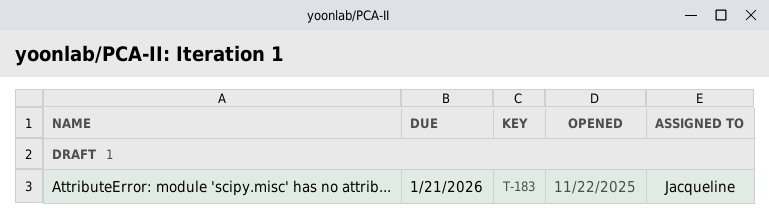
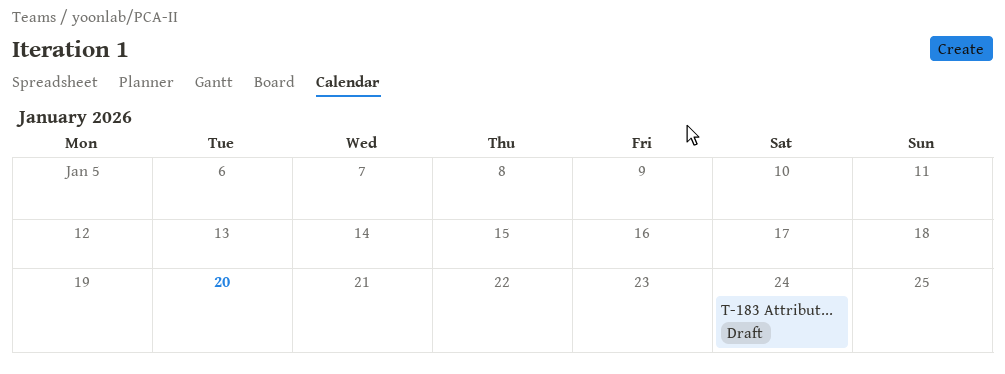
T-183, due: Jan 21 -> Jan 24

